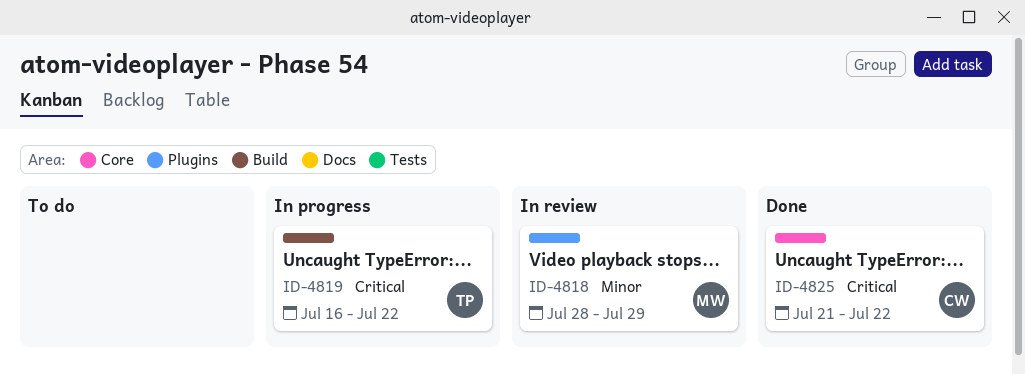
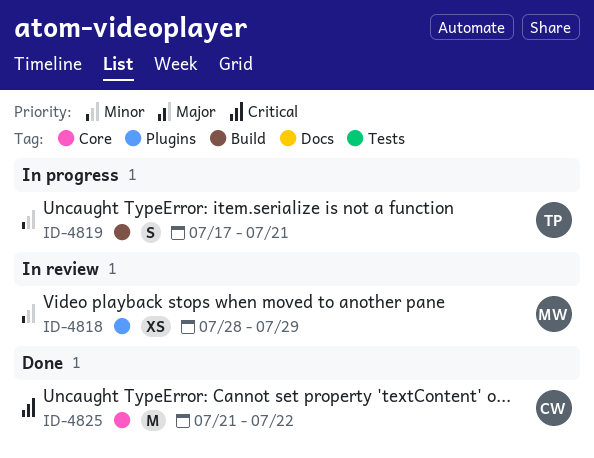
ID-4819, priority: Critical -> Minor
ID-4819, start: Jul 16 -> Jul 17
ID-4819, due: Jul 22 -> Jul 21

